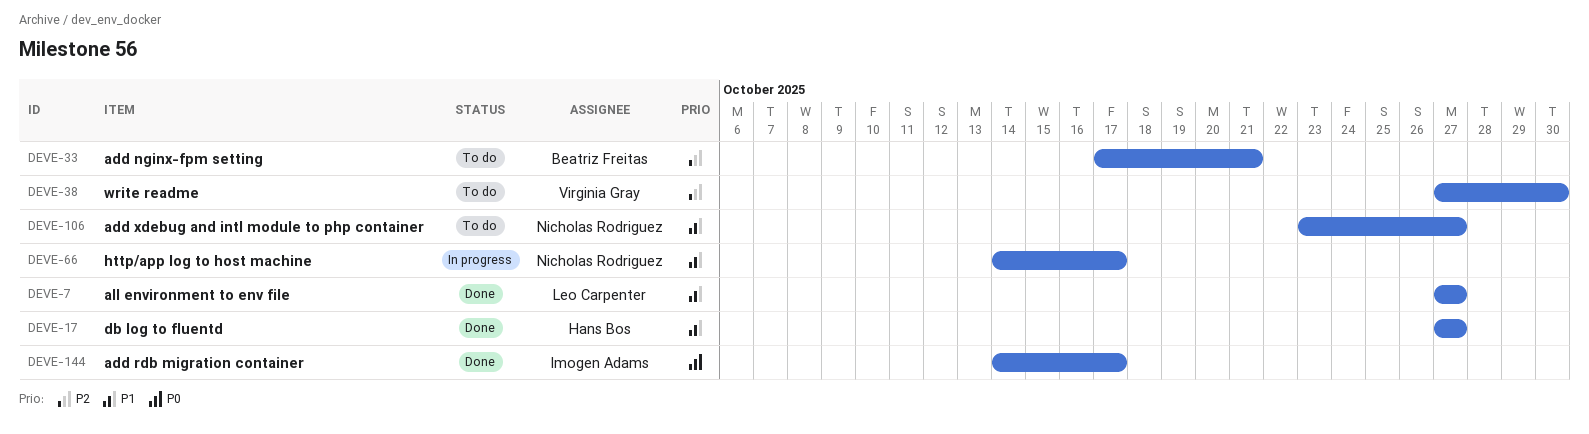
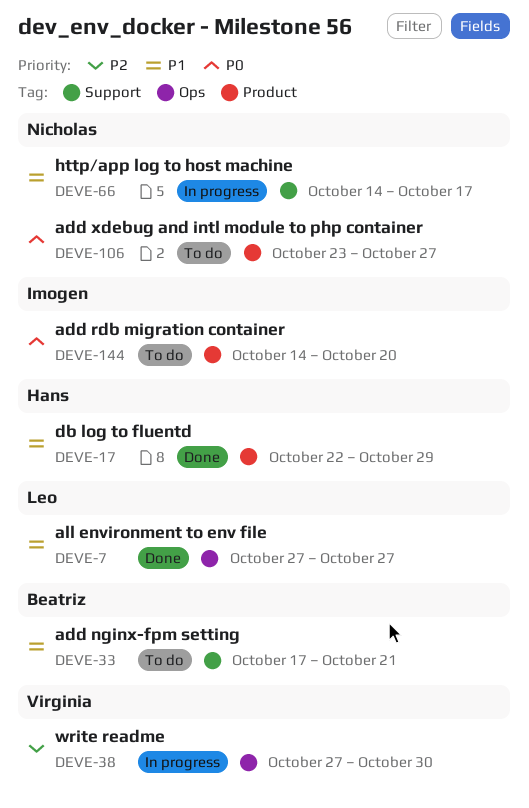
DEVE-17, start: Oct 27 -> Oct 22
DEVE-17, due: Oct 27 -> Oct 29
DEVE-33, priority: P2 -> P1
DEVE-38, status: To do -> In progress
DEVE-106, priority: P1 -> P0
DEVE-144, status: Done -> To do
DEVE-144, due: Oct 17 -> Oct 20

